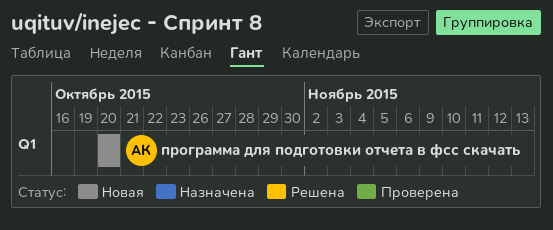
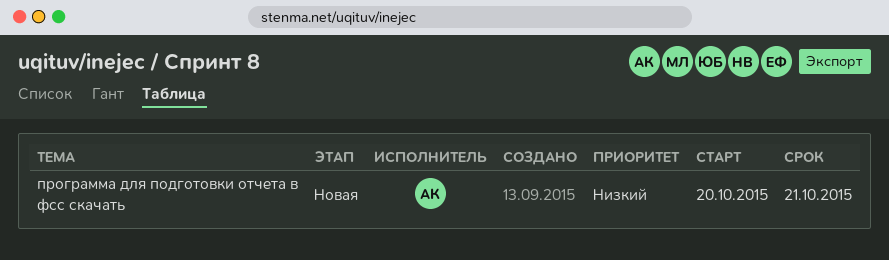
программа для подготовки отчета в фсс скачать, due: Oct 20 -> Oct 21

